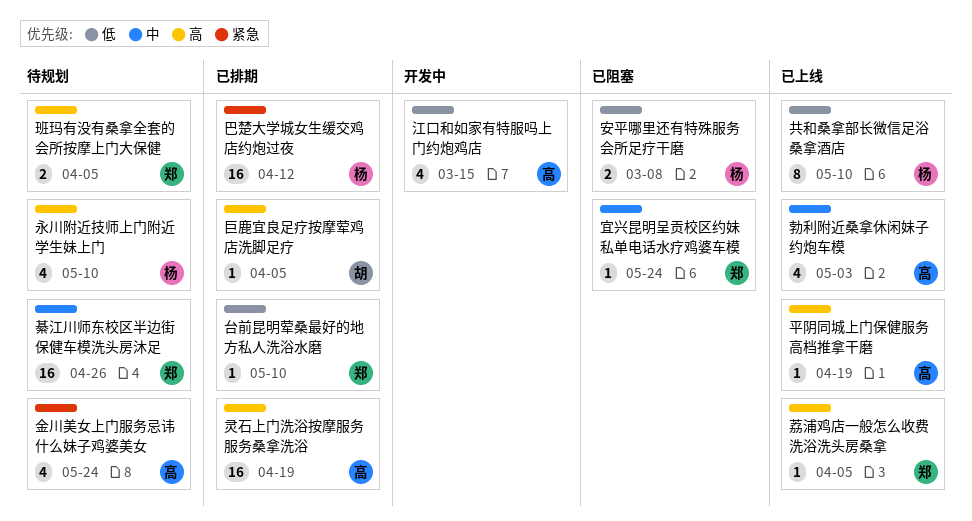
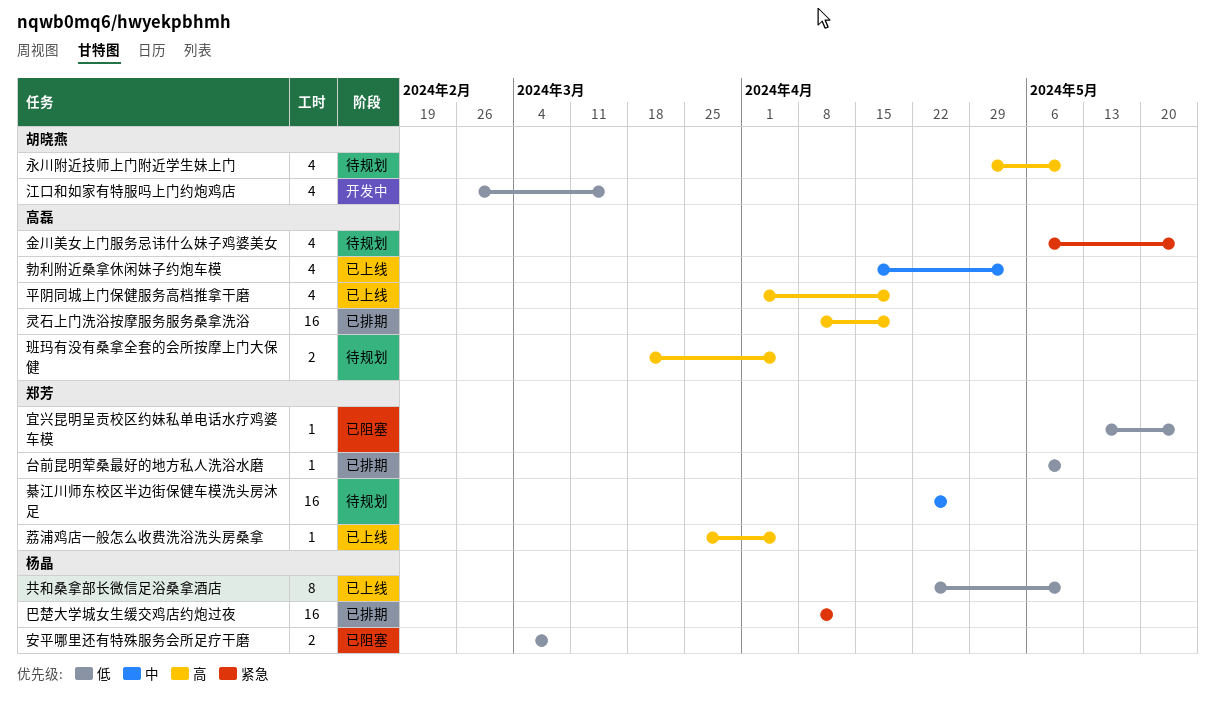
宜兴昆明呈贡校区约妹私单电话水疗鸡婆车模, priority: 中 -> 低
巨鹿宜良足疗按摩荤鸡店洗脚足疗: present -> none
平阴同城上门保健服务高档推拿干磨, estimate: 1 -> 4
永川附近技师上门附近学生妹上门, owner: 杨晶 -> 胡晓燕
江口和如家有特服吗上门约炮鸡店, owner: 高磊 -> 胡晓燕
班玛有没有桑拿全套的会所按摩上门大保健, owner: 郑芳 -> 高磊

